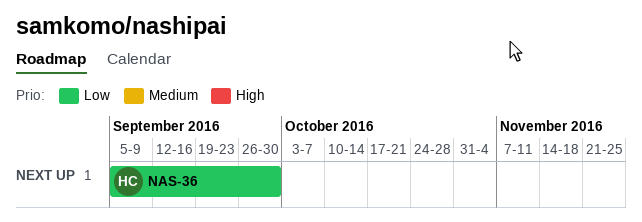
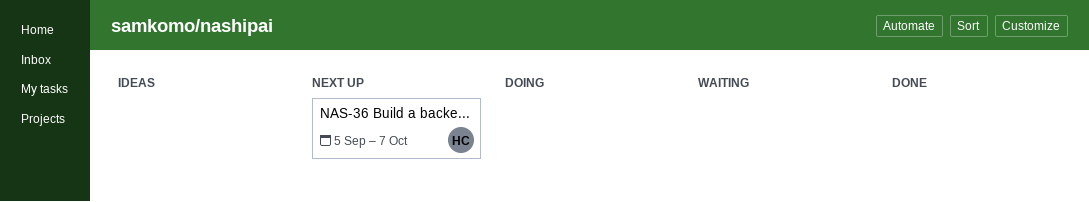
NAS-36, due: Sep 30 -> Oct 7

